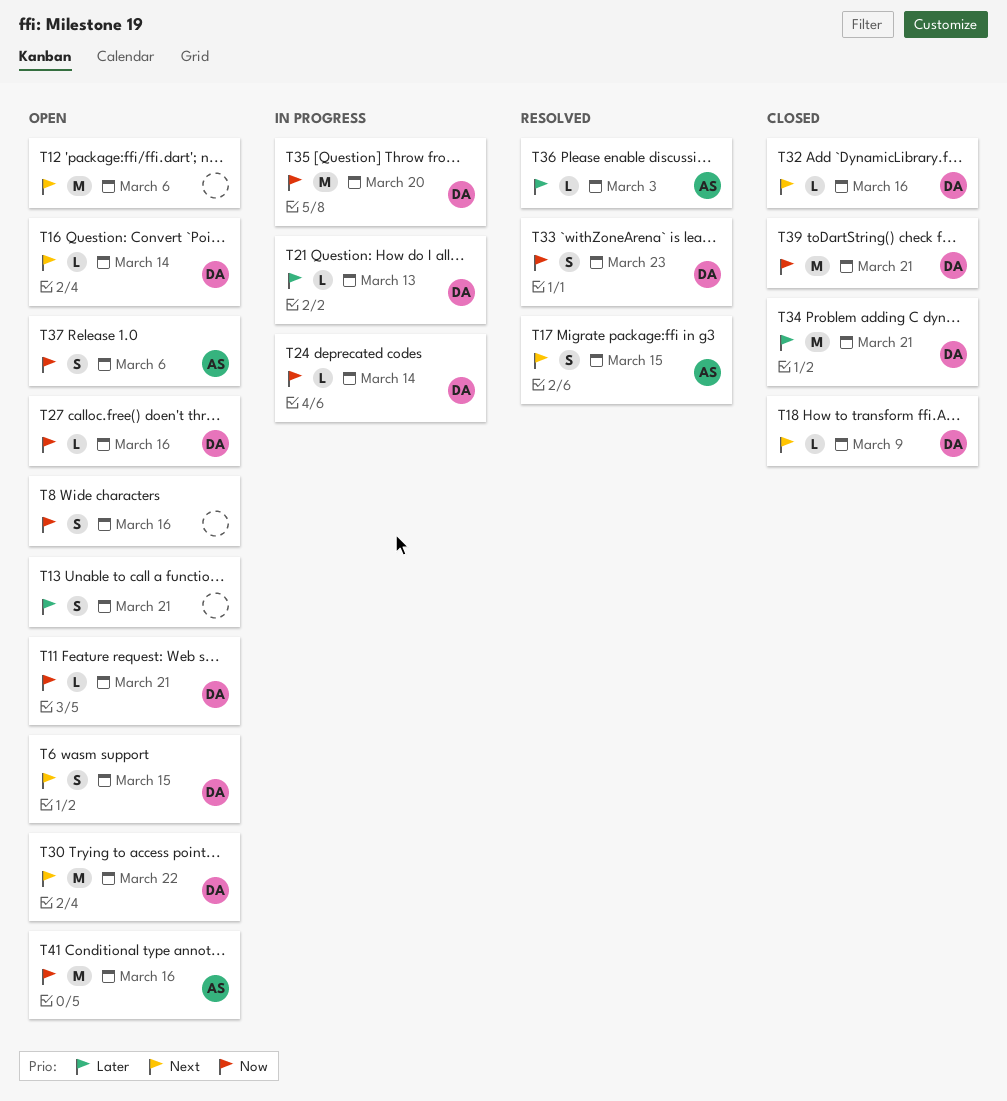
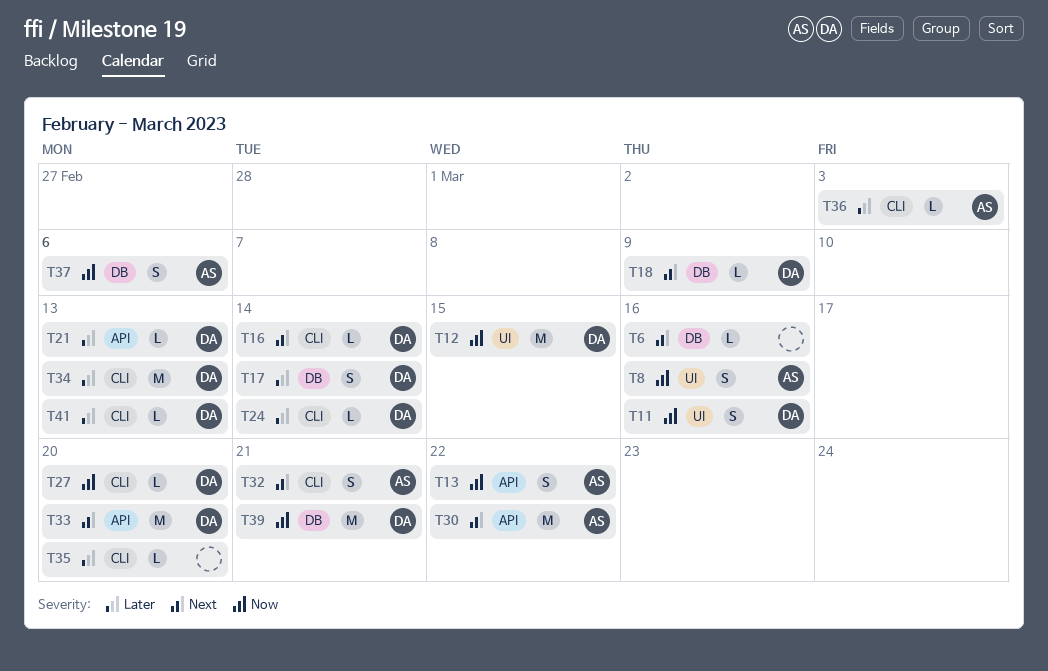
T6, owner: DA -> none
T6, estimate: S -> L
T6, due: Mar 15 -> Mar 16
T8, owner: none -> AS
T11, estimate: L -> S
T11, due: Mar 21 -> Mar 16
T12, owner: none -> DA
T12, priority: Next -> Now
T12, due: Mar 6 -> Mar 15
T13, owner: none -> AS
T13, priority: Later -> Now
T13, due: Mar 21 -> Mar 22
T17, owner: AS -> DA
T17, priority: Next -> Later
T17, due: Mar 15 -> Mar 14
T24, priority: Now -> Later
T27, due: Mar 16 -> Mar 20
T30, owner: DA -> AS
T32, owner: DA -> AS
T32, estimate: L -> S
T32, due: Mar 16 -> Mar 21
T33, priority: Now -> Next
T33, estimate: S -> M
T33, due: Mar 23 -> Mar 20
T34, due: Mar 21 -> Mar 13
T35, owner: DA -> none
T35, priority: Now -> Later
T35, estimate: M -> L
T41, owner: AS -> DA
T41, priority: Now -> Later
T41, estimate: M -> L
T41, due: Mar 16 -> Mar 13

